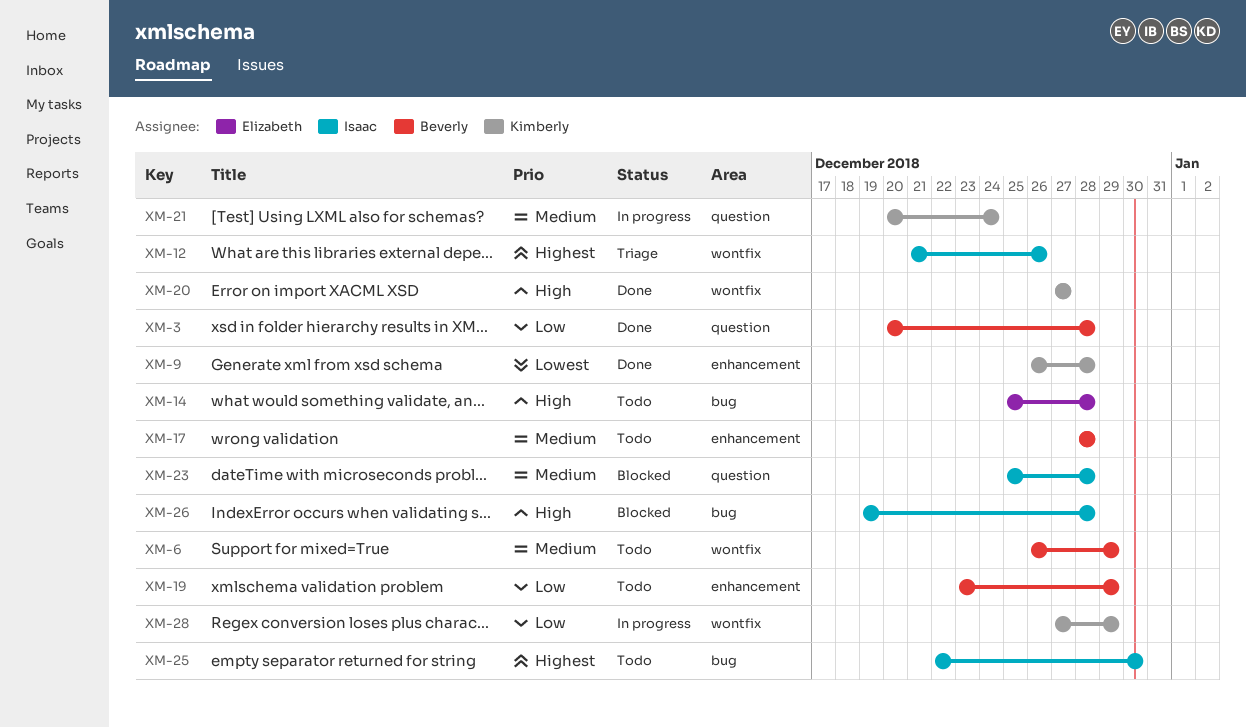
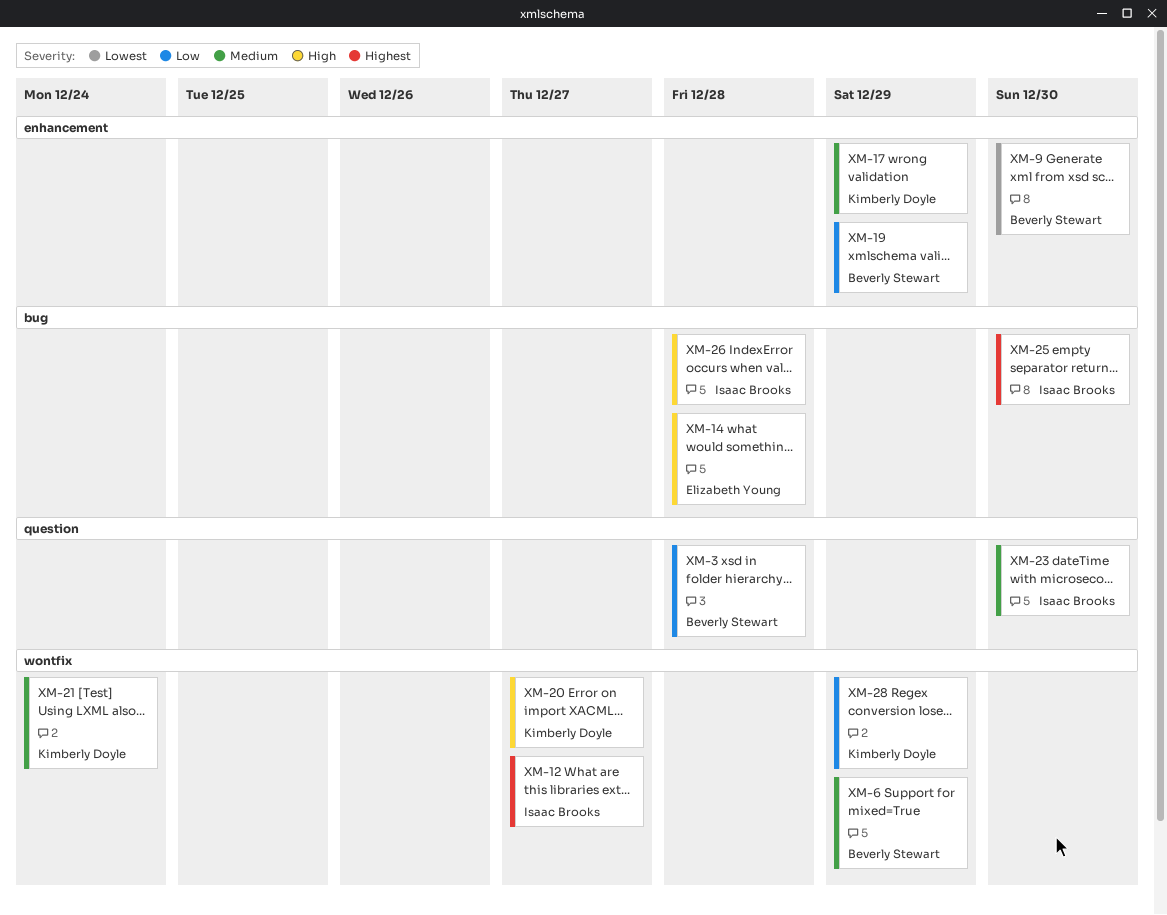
XM-9, owner: Kimberly Doyle -> Beverly Stewart
XM-9, due: Dec 28 -> Dec 30
XM-12, due: Dec 26 -> Dec 27
XM-17, owner: Beverly Stewart -> Kimberly Doyle
XM-17, due: Dec 28 -> Dec 29
XM-21, label: question -> wontfix
XM-23, due: Dec 28 -> Dec 30

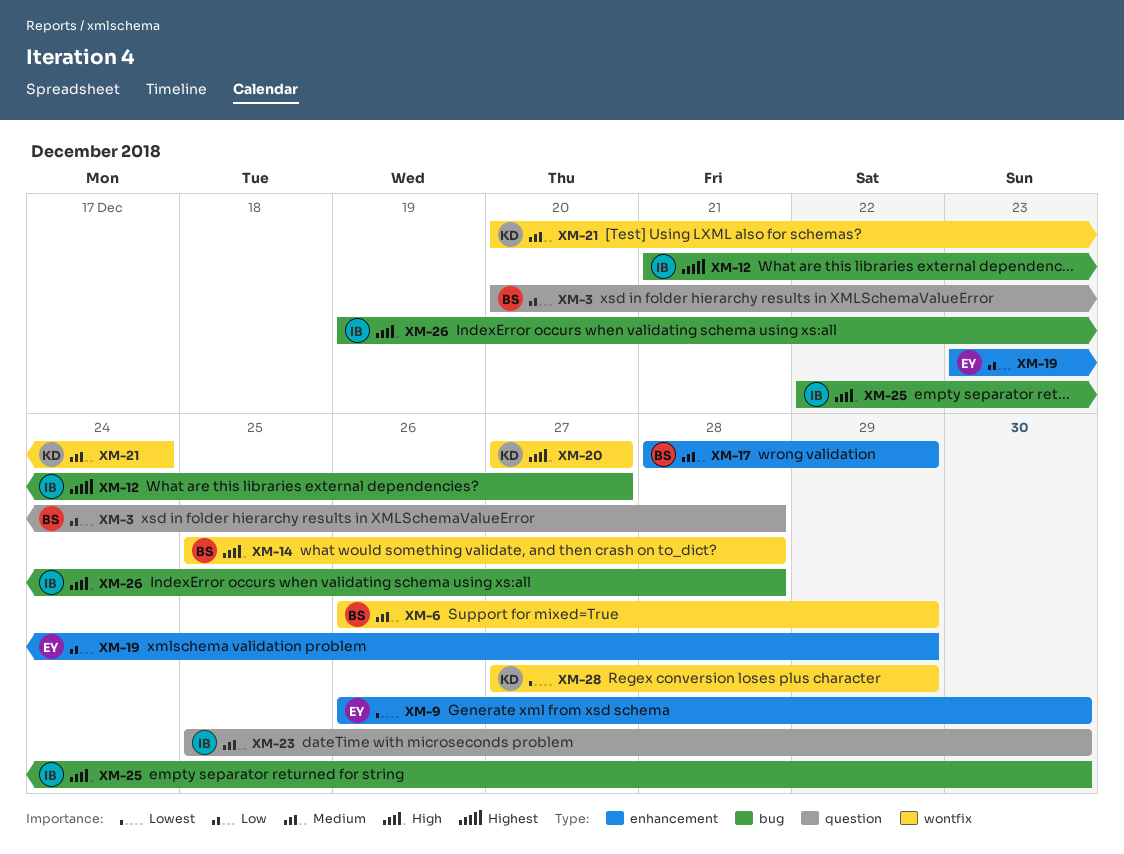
XM-9, owner: Beverly Stewart -> Elizabeth Young
XM-12, label: wontfix -> bug
XM-14, owner: Elizabeth Young -> Beverly Stewart
XM-14, label: bug -> wontfix
XM-17, owner: Kimberly Doyle -> Beverly Stewart
XM-19, owner: Beverly Stewart -> Elizabeth Young
XM-25, priority: Highest -> High
XM-28, priority: Low -> Lowest

